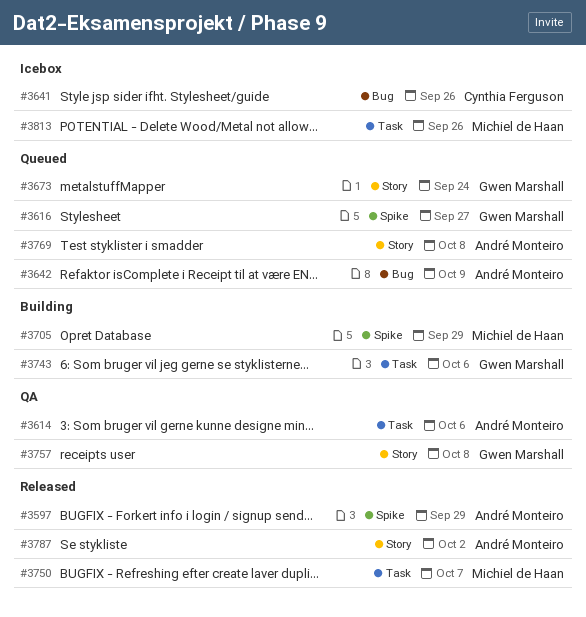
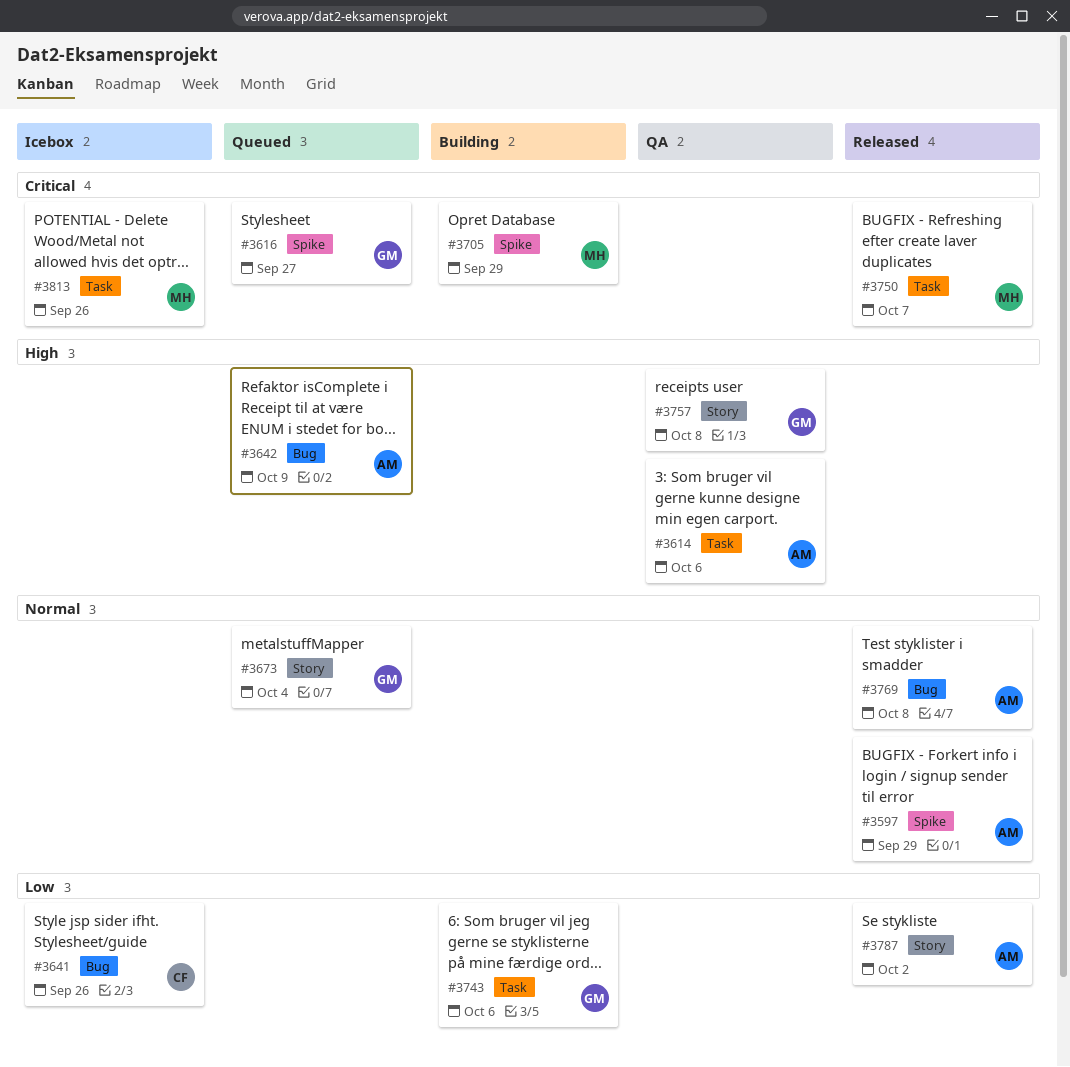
#3673, due: Sep 24 -> Oct 4
#3769, status: Queued -> Released
#3769, label: Story -> Bug

